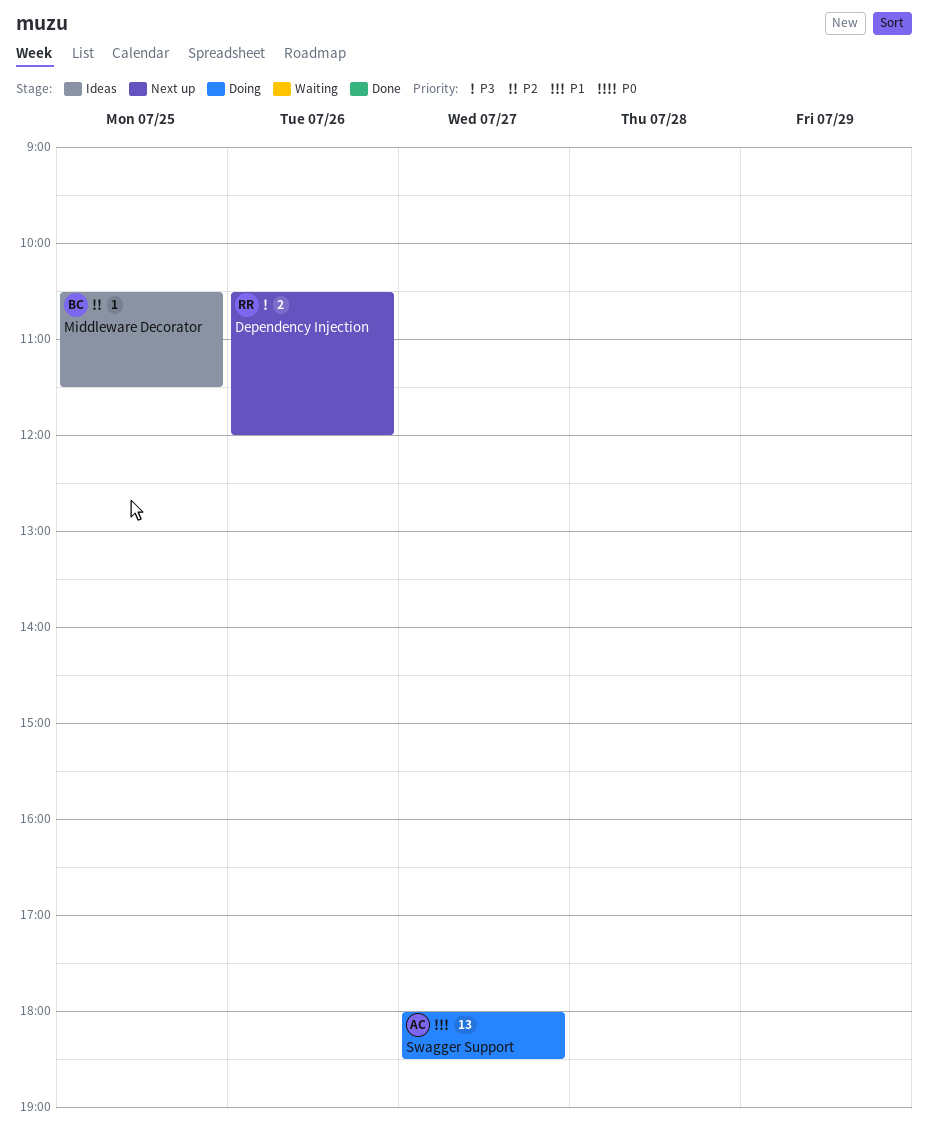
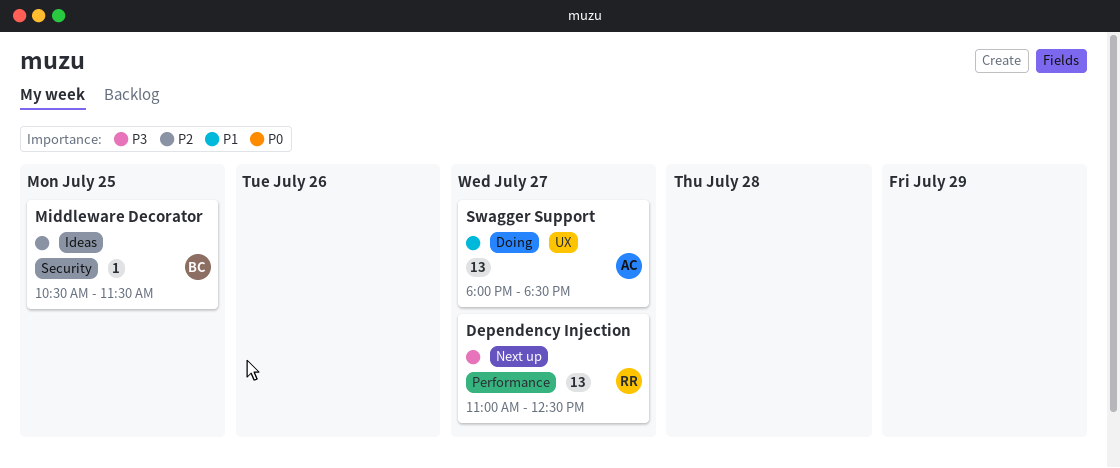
Dependency Injection, estimate: 2 -> 13
Dependency Injection, day: Jul 26 -> Jul 27
Dependency Injection, begins: 10:30 -> 11:00
Dependency Injection, ends: 12:00 -> 12:30

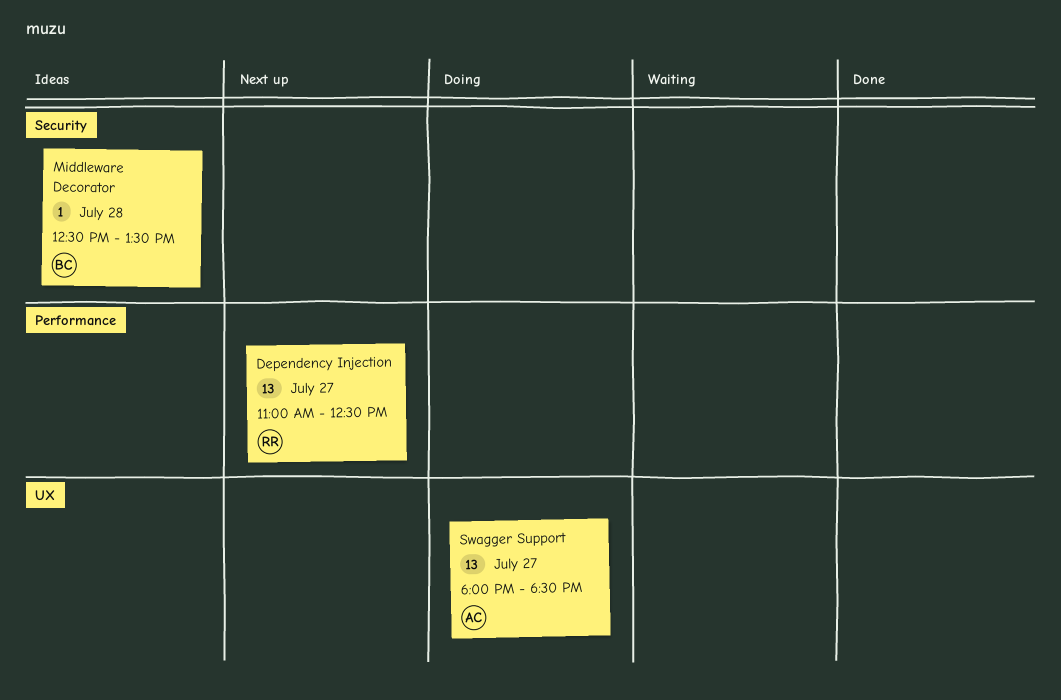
Middleware Decorator, day: Jul 25 -> Jul 28
Middleware Decorator, begins: 10:30 -> 12:30
Middleware Decorator, ends: 11:30 -> 13:30

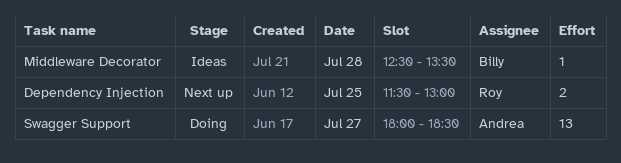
Dependency Injection, estimate: 13 -> 2
Dependency Injection, day: Jul 27 -> Jul 25
Dependency Injection, begins: 11:00 -> 11:30
Dependency Injection, ends: 12:30 -> 13:00

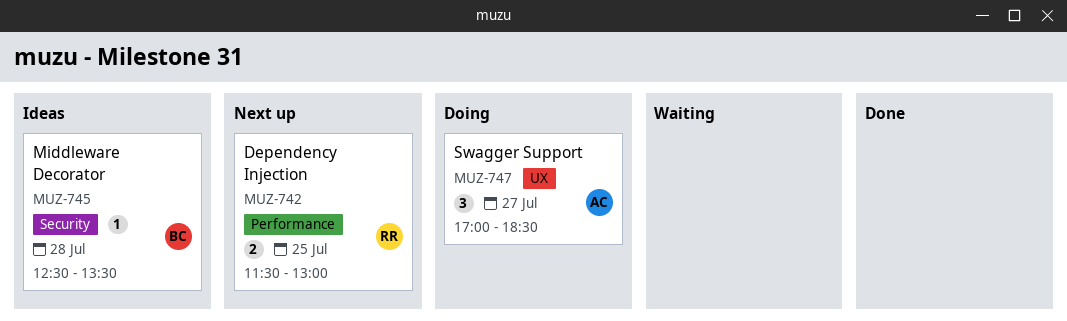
Swagger Support, estimate: 13 -> 3
Swagger Support, begins: 18:00 -> 17:00

